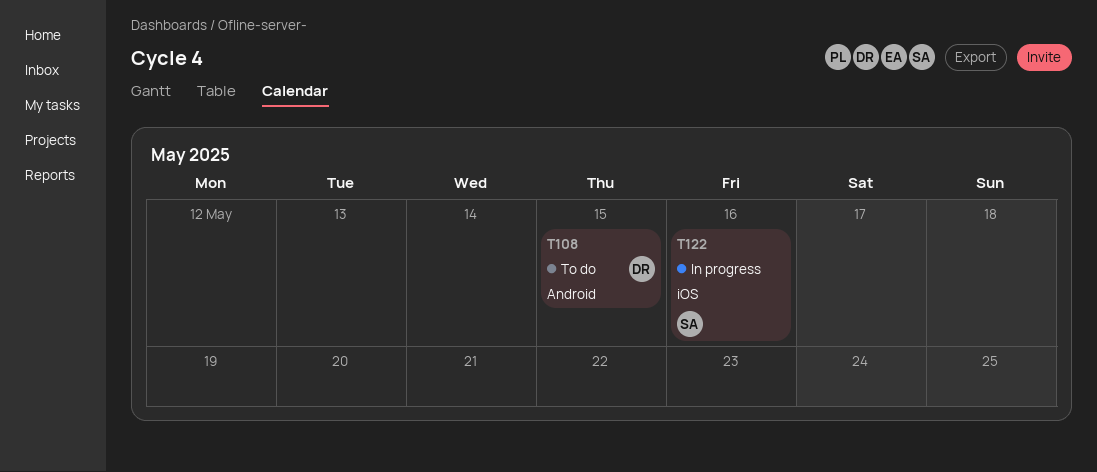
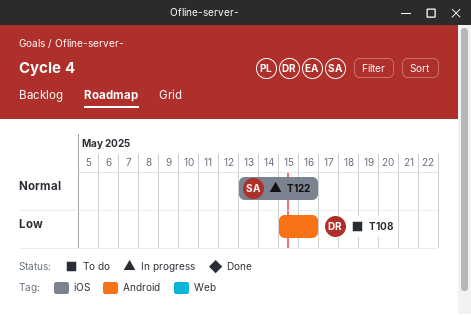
T108, due: May 15 -> May 16

